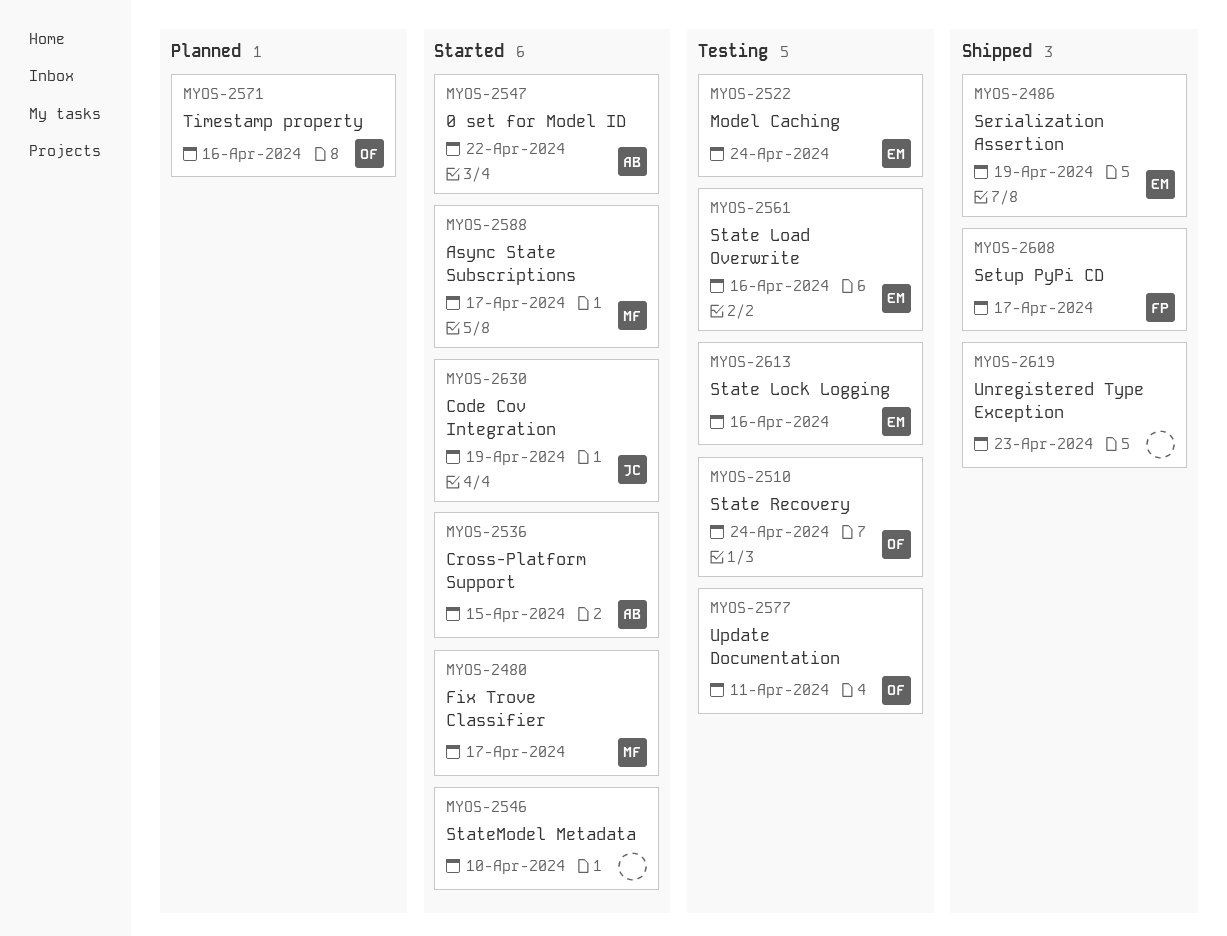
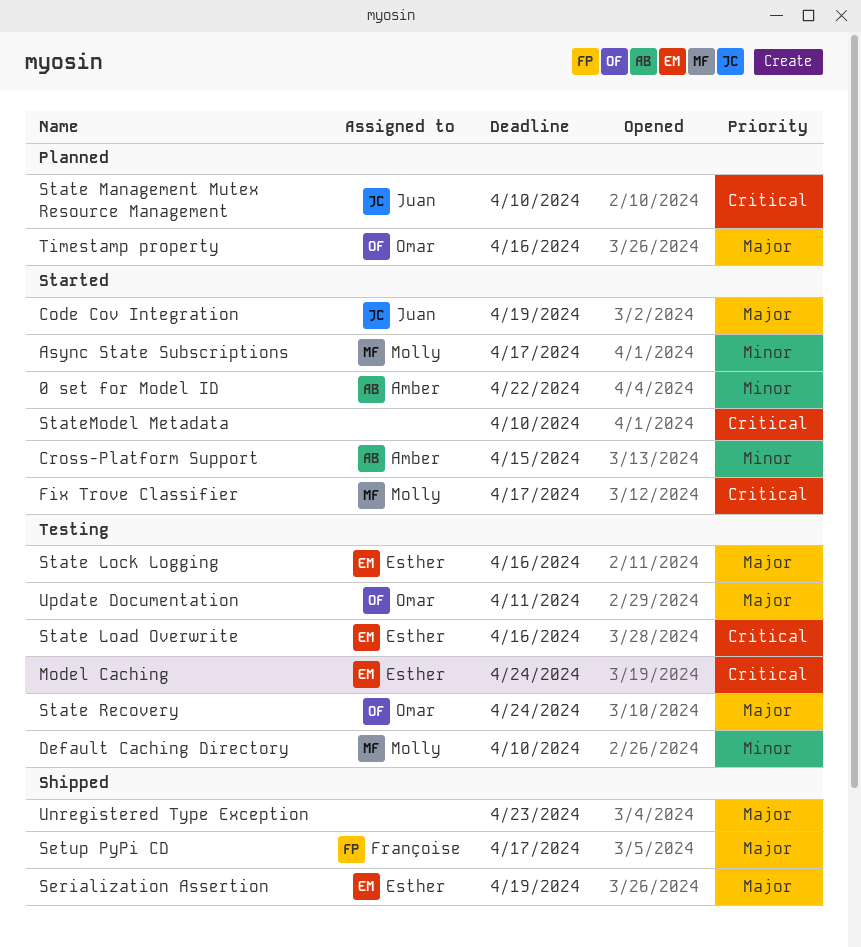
Default Caching Directory: none -> present
State Management Mutex Resource Management: none -> present

